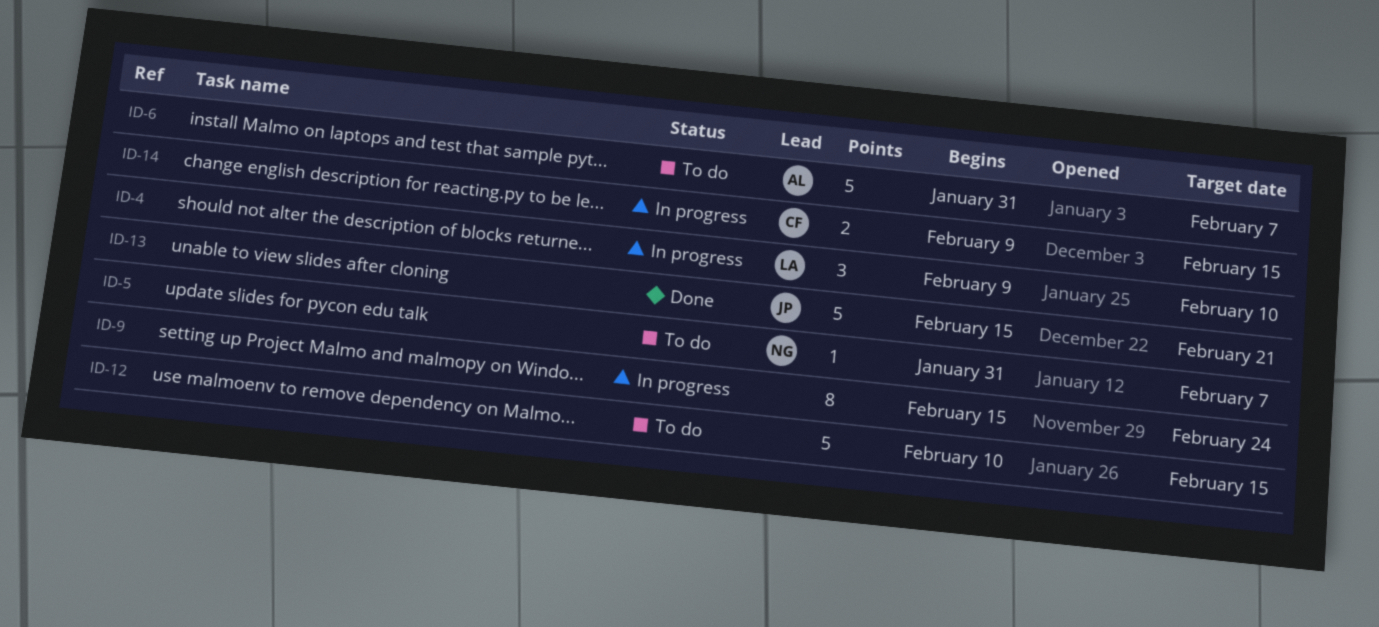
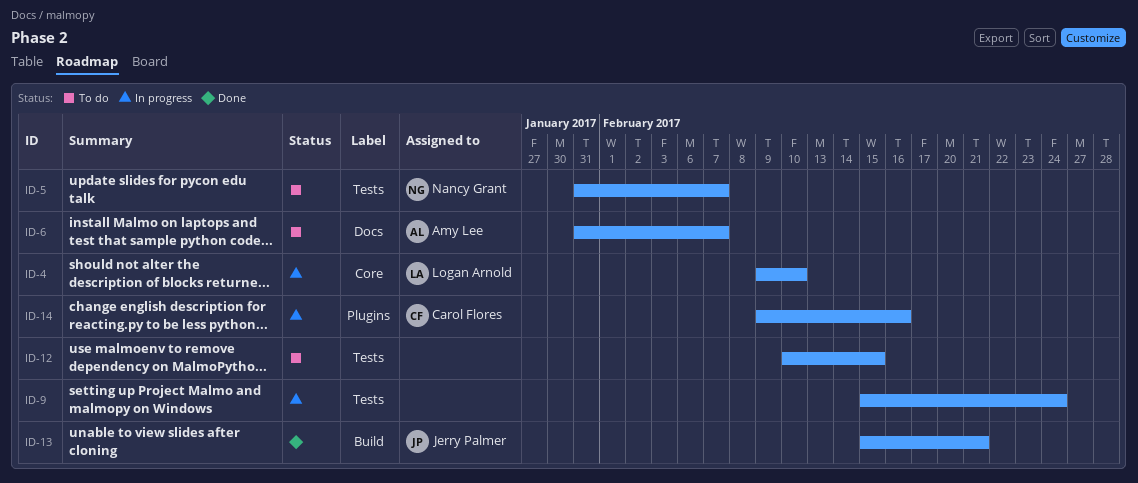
ID-14, due: Feb 15 -> Feb 16

